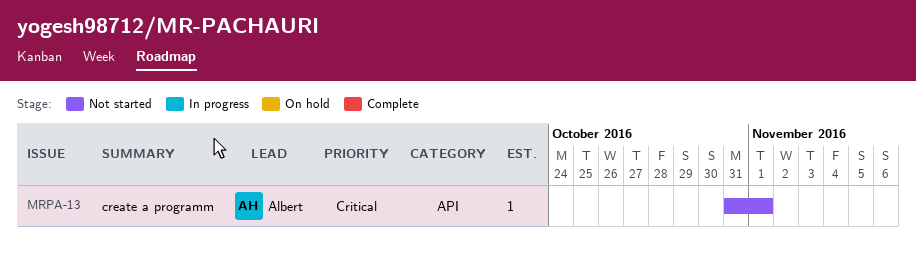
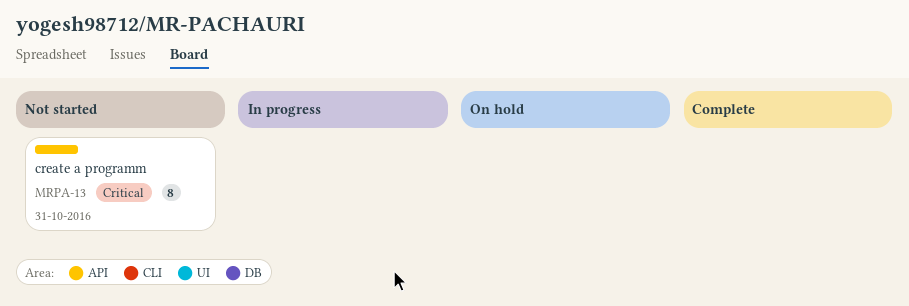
MRPA-13, estimate: 1 -> 8
MRPA-13, due: Nov 1 -> Oct 31

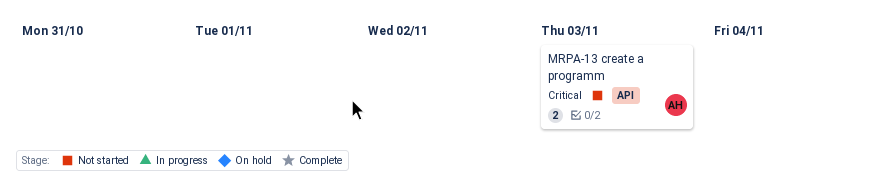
MRPA-13, estimate: 8 -> 2
MRPA-13, due: Oct 31 -> Nov 3

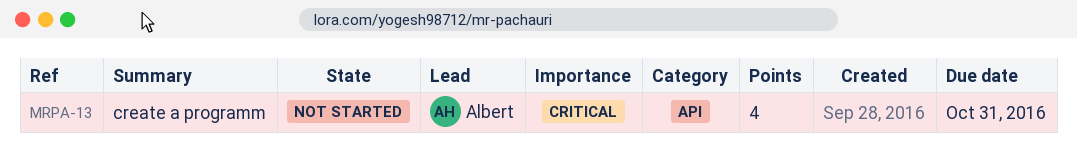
MRPA-13, estimate: 2 -> 4
MRPA-13, due: Nov 3 -> Oct 31

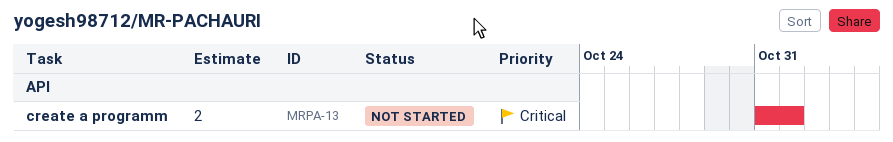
MRPA-13, estimate: 4 -> 2
MRPA-13, due: Oct 31 -> Nov 1

